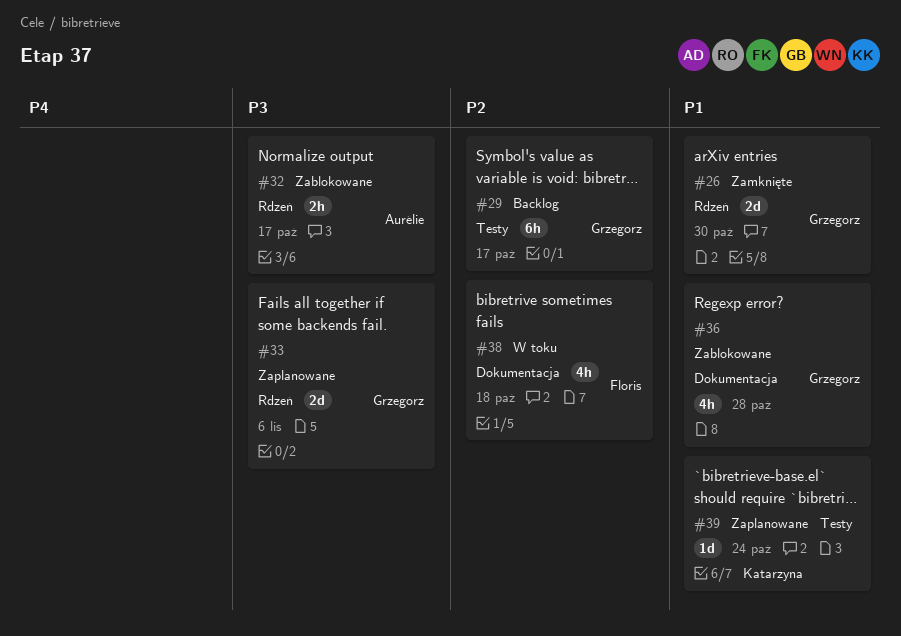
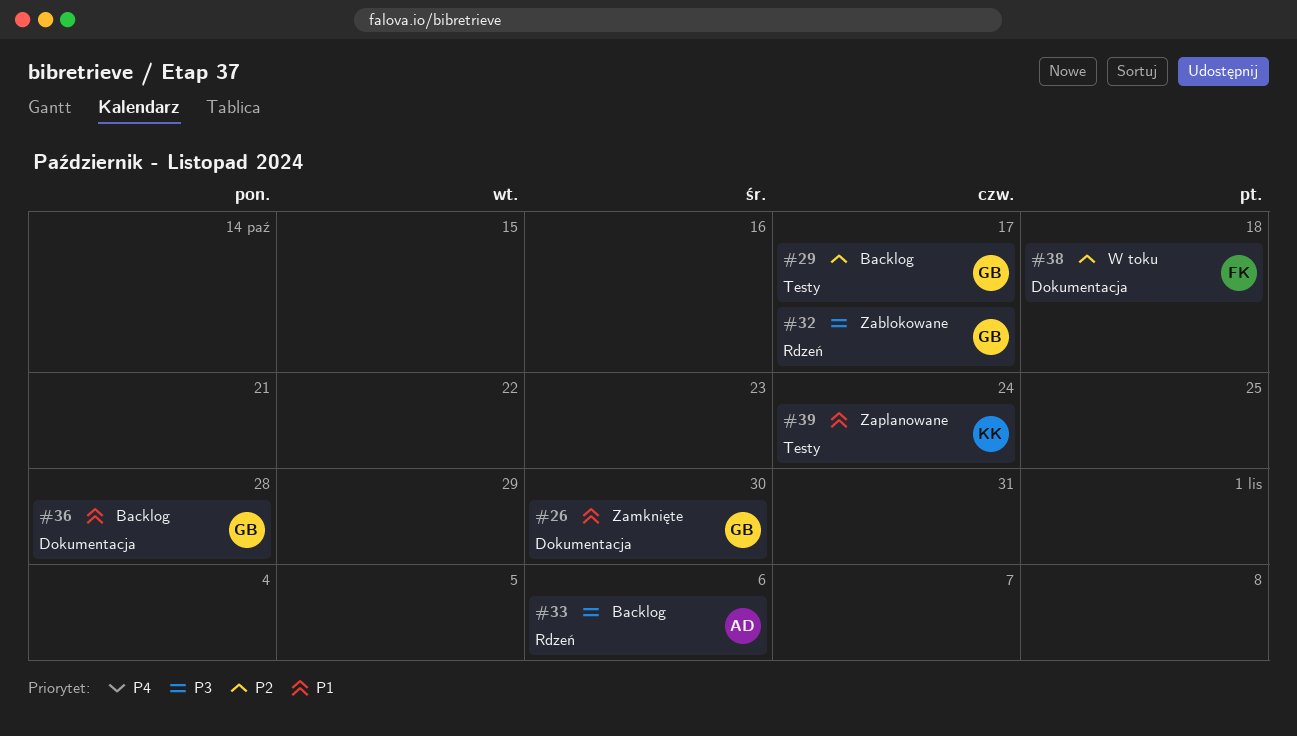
#26, label: Rdzeń -> Dokumentacja
#32, owner: Aurélie -> Grzegorz
#33, status: Zaplanowane -> Backlog
#33, owner: Grzegorz -> Aurélie
#36, status: Zablokowane -> Backlog

